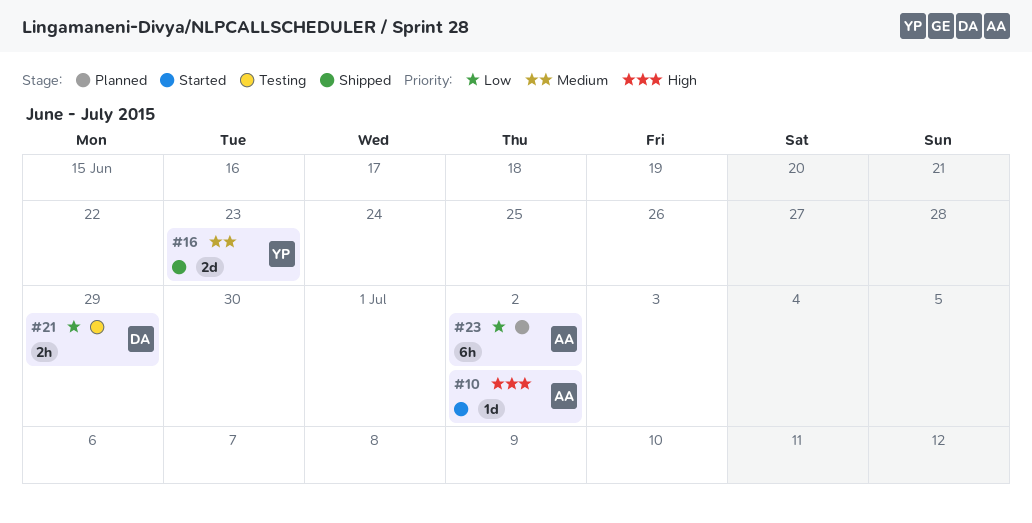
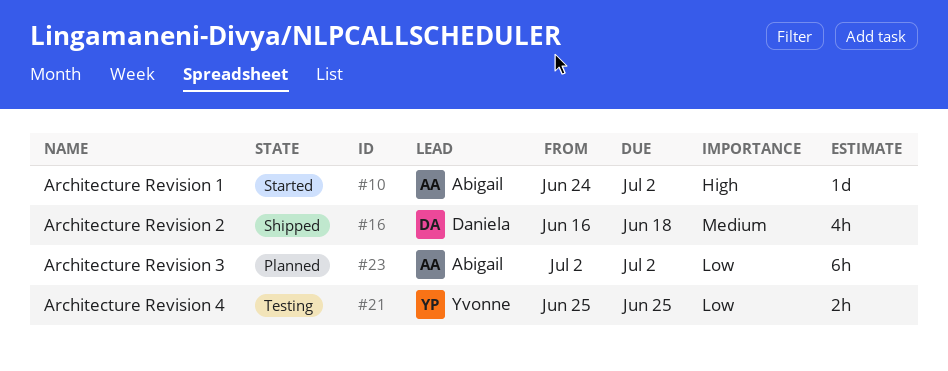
#16, owner: Yvonne -> Daniela
#16, estimate: 2d -> 4h
#16, due: Jun 23 -> Jun 18
#21, owner: Daniela -> Yvonne
#21, due: Jun 29 -> Jun 25

